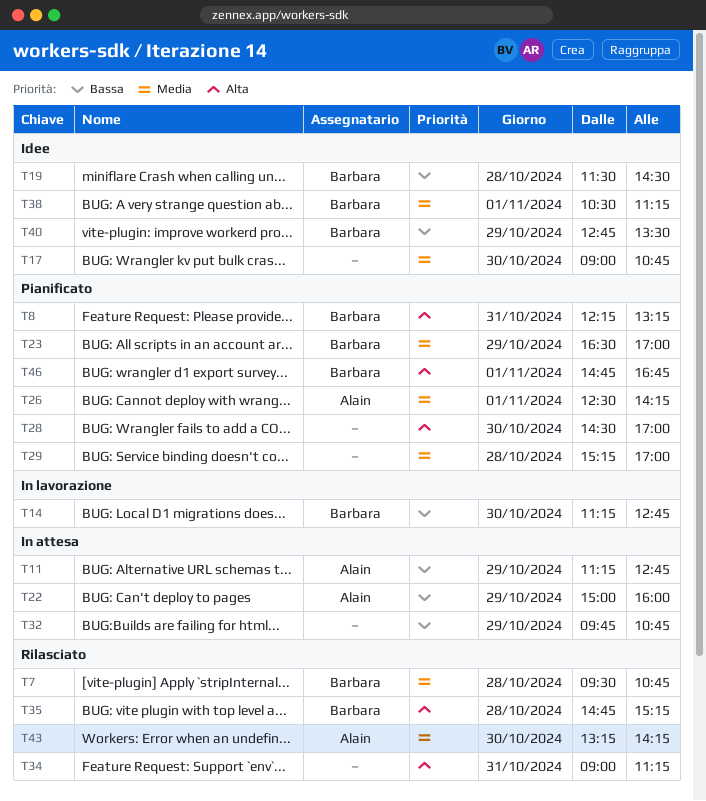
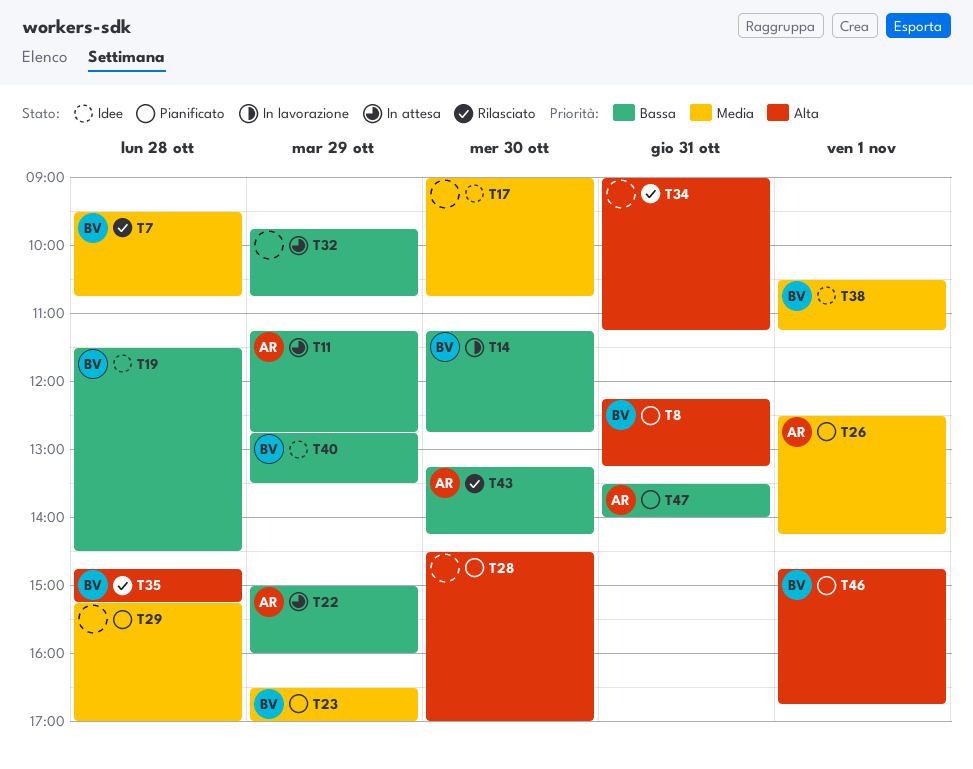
T43, priority: Media -> Bassa
T47: none -> present

